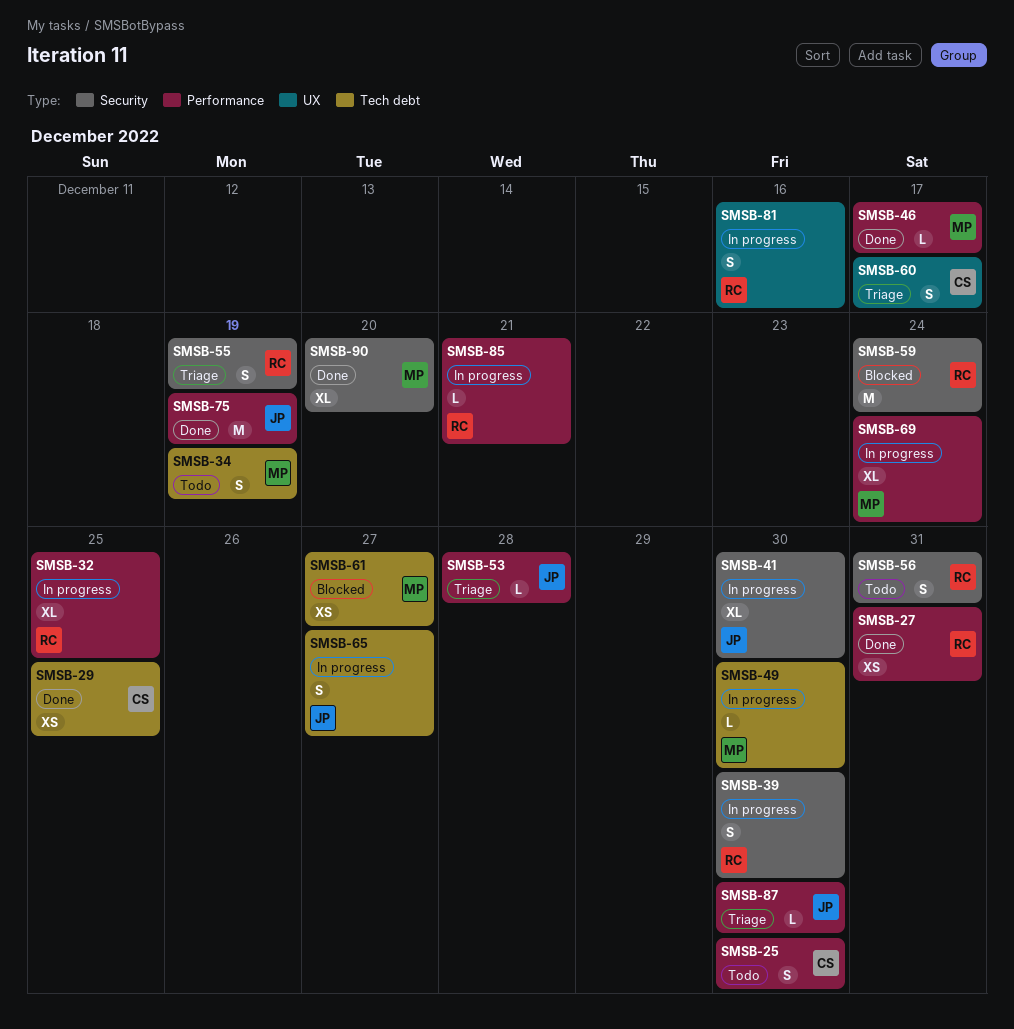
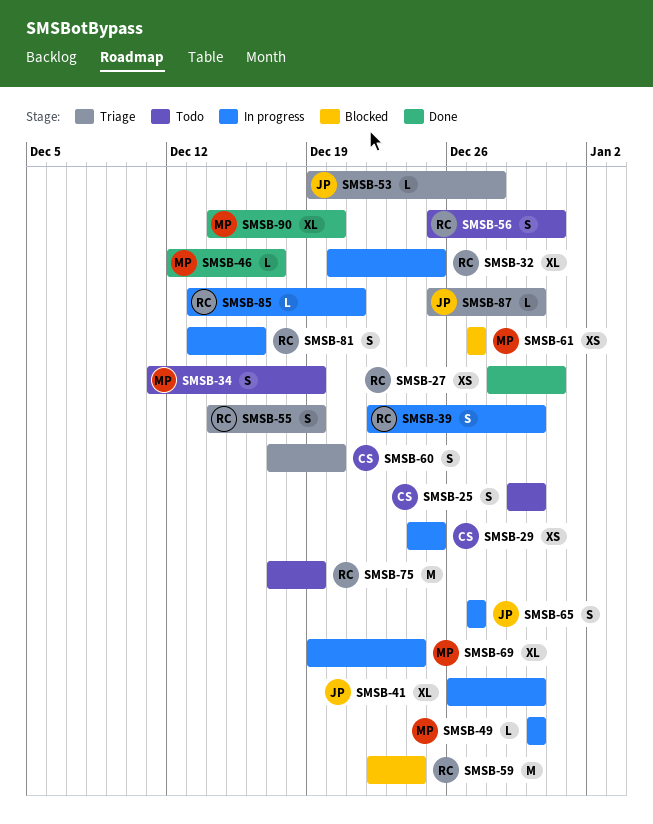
SMSB-29, status: Done -> In progress
SMSB-60, due: Dec 17 -> Dec 20
SMSB-75, status: Done -> Todo
SMSB-75, owner: JP -> RC

